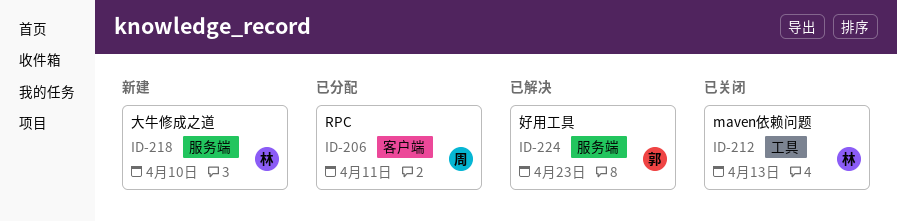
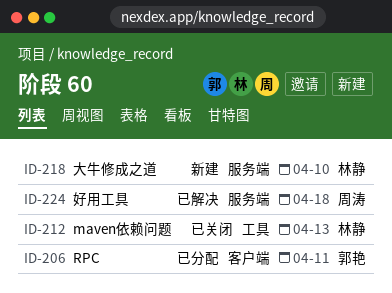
ID-206, owner: 周涛 -> 郭艳
ID-224, owner: 郭艳 -> 周涛
ID-224, due: Apr 23 -> Apr 18

